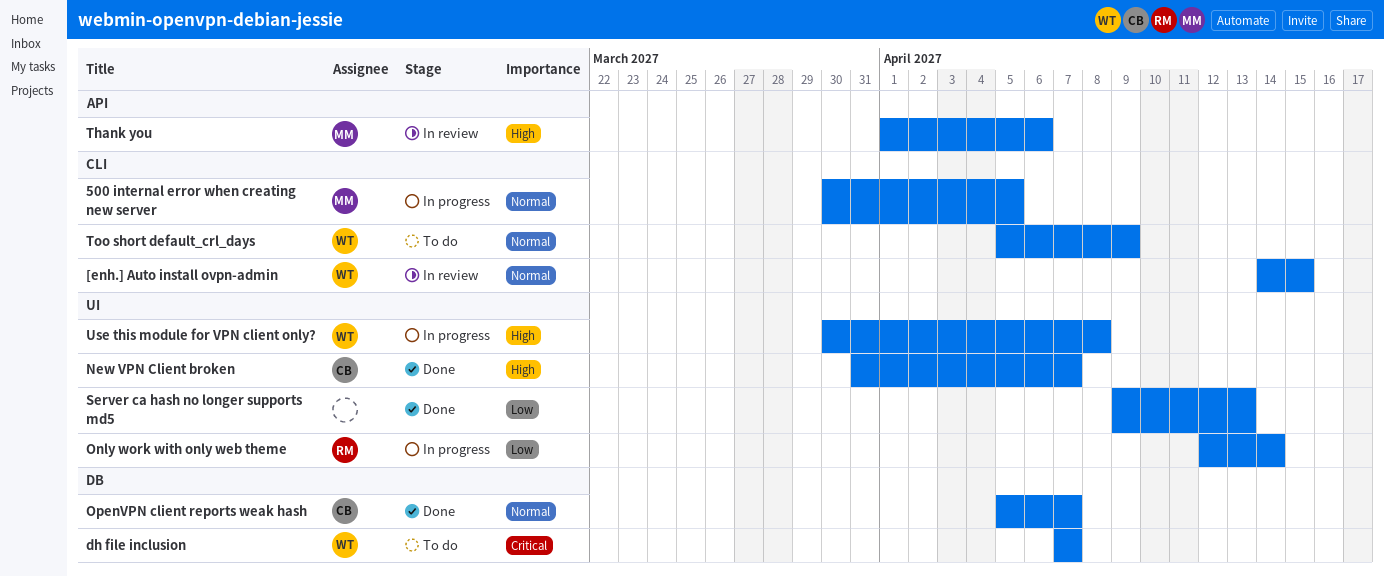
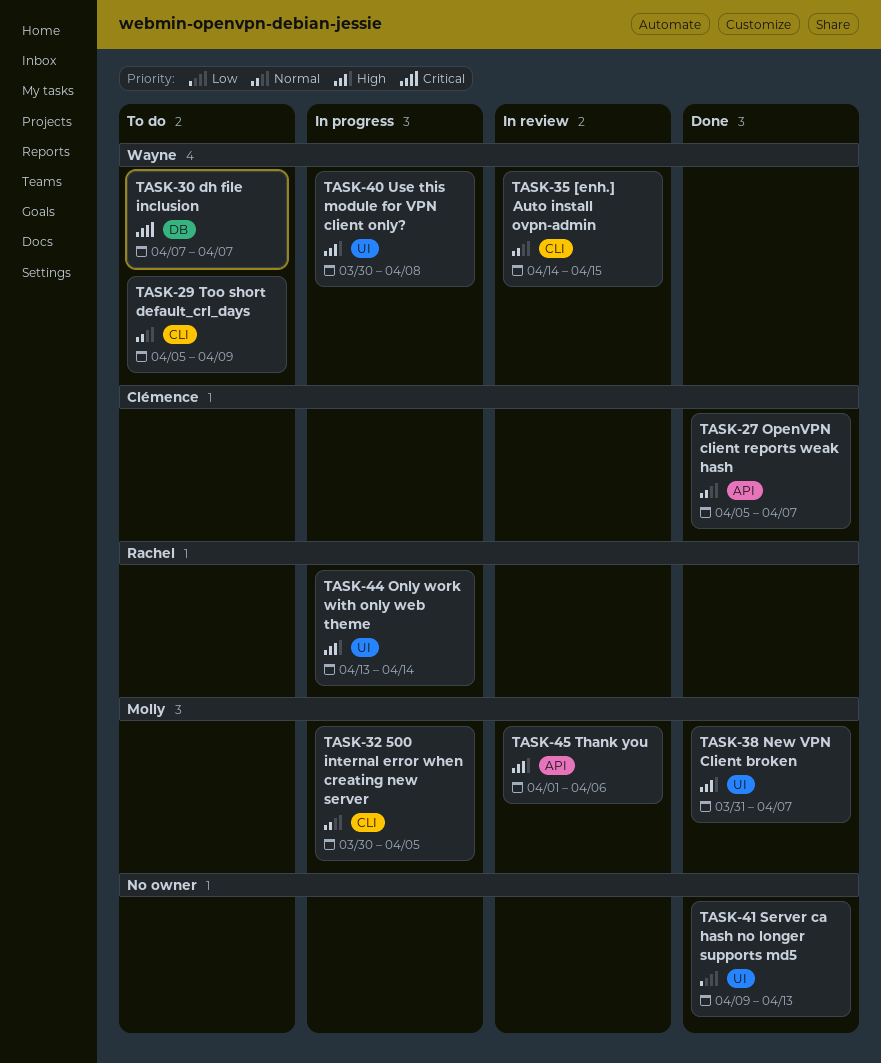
New VPN Client broken, owner: Clémence -> Molly
Only work with only web theme, priority: Low -> High
Only work with only web theme, start: Apr 12 -> Apr 13
OpenVPN client reports weak hash, label: DB -> API

